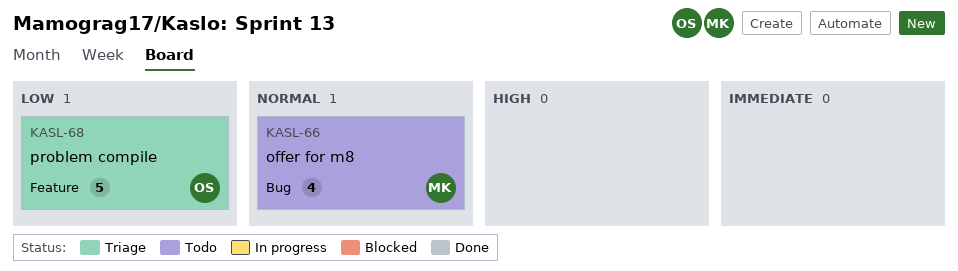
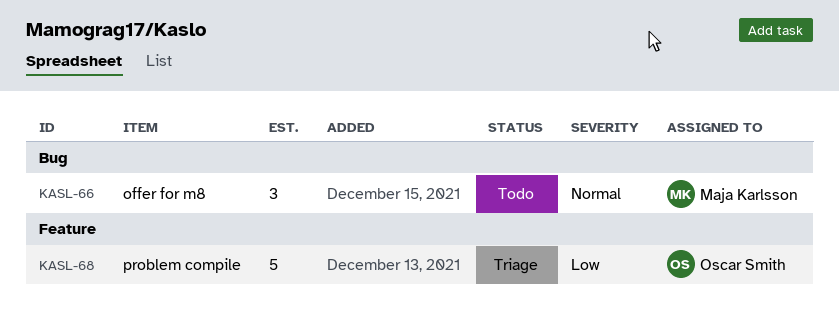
KASL-66, estimate: 4 -> 3

